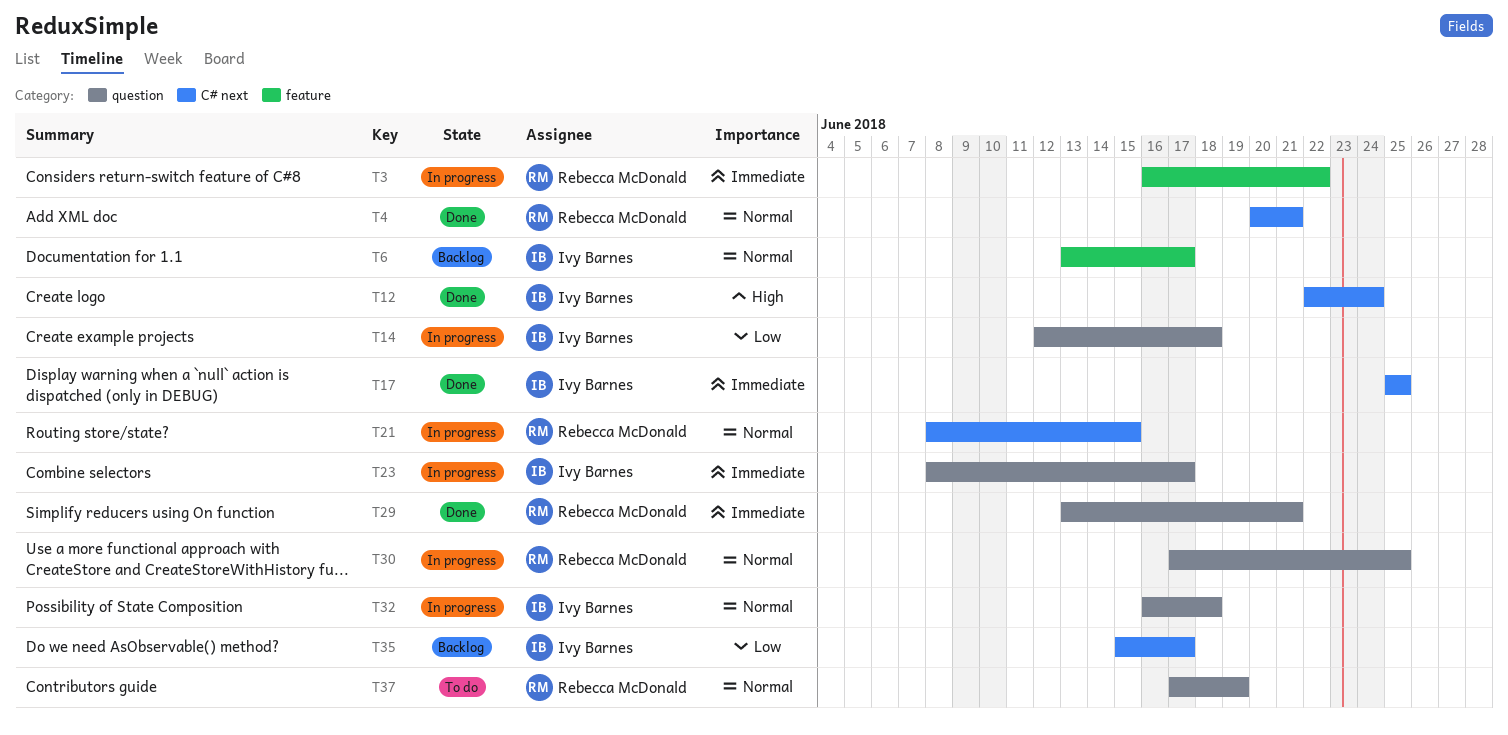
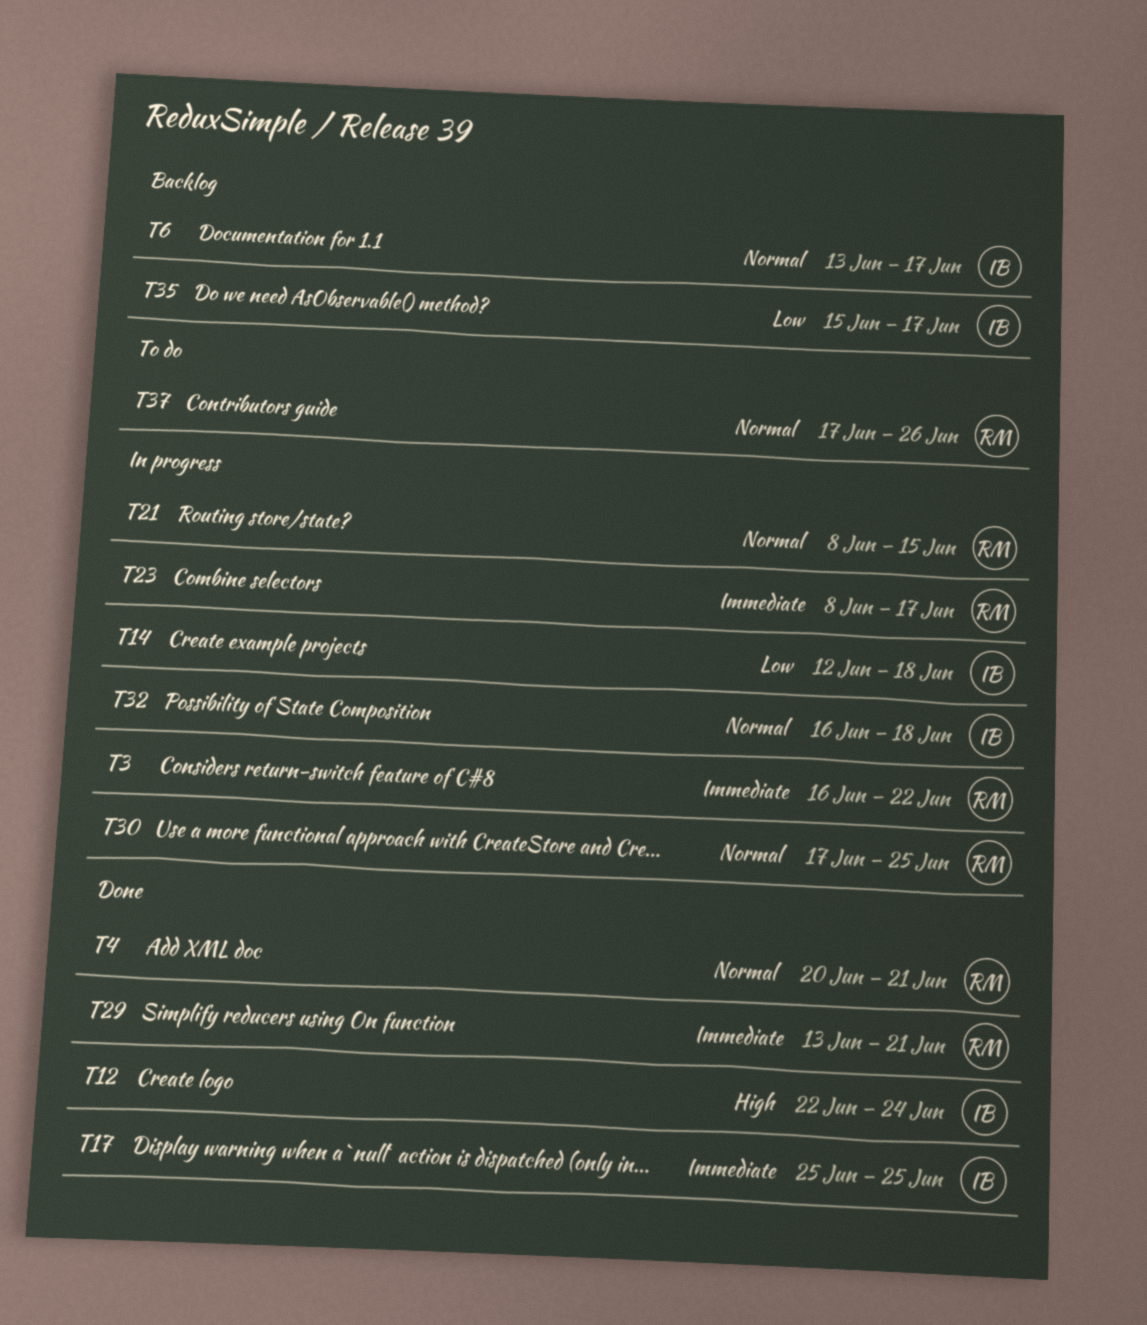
T23, owner: Ivy Barnes -> Rebecca McDonald
T37, due: Jun 19 -> Jun 26

